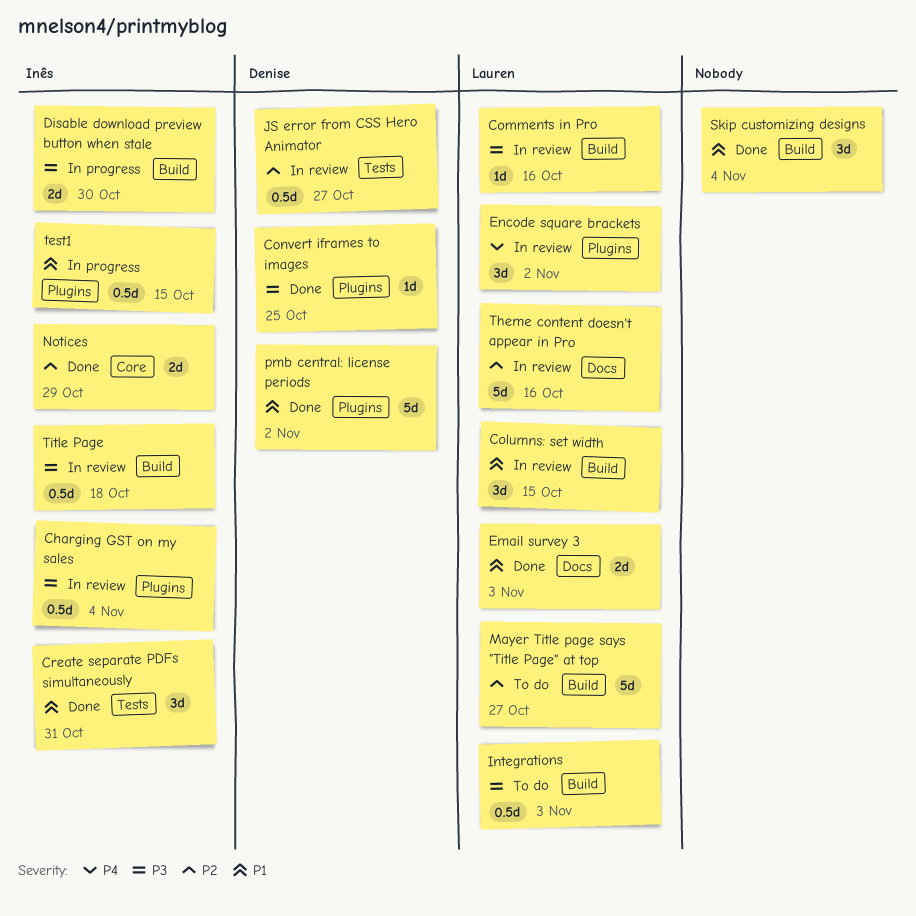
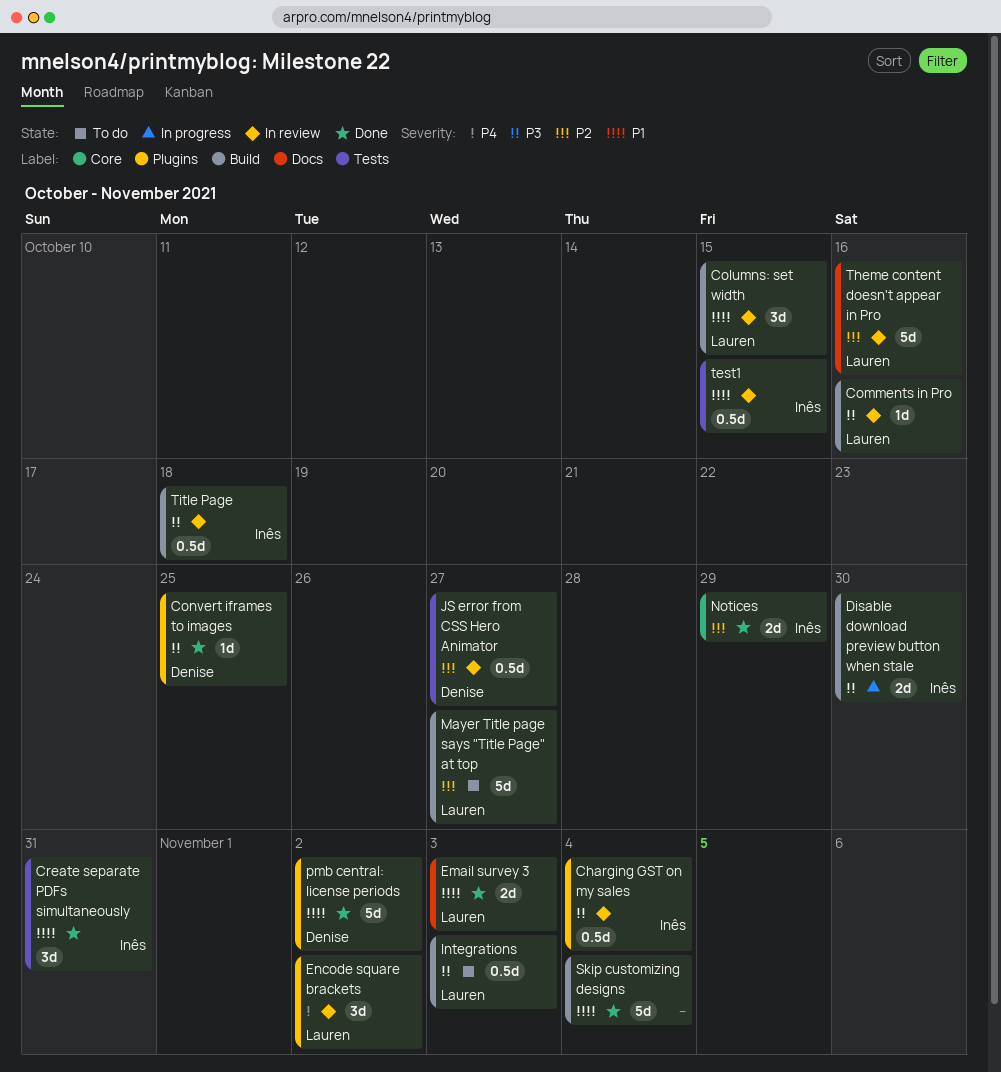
Skip customizing designs, estimate: 3d -> 5d
test1, status: In progress -> In review
test1, label: Plugins -> Tests

